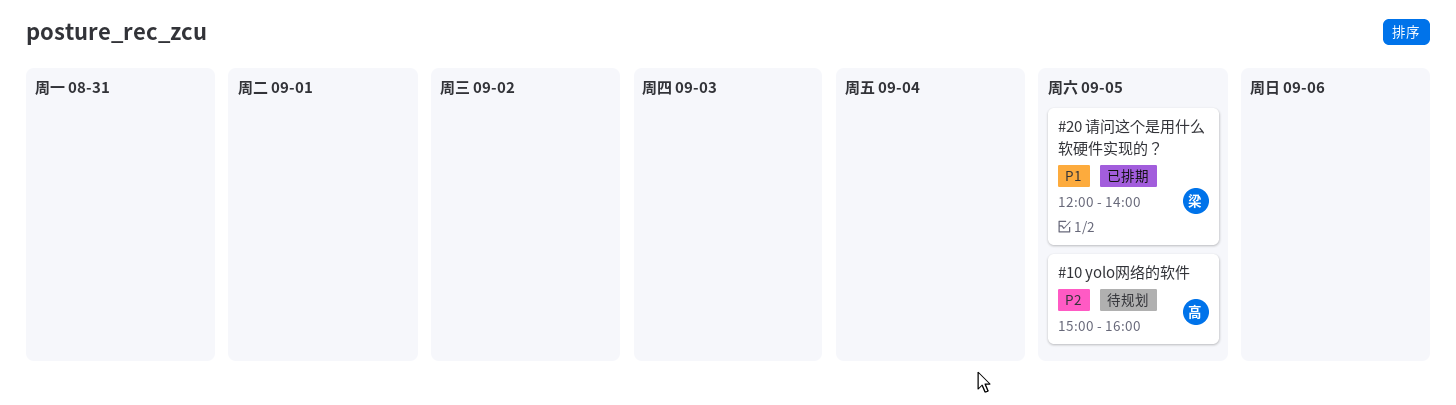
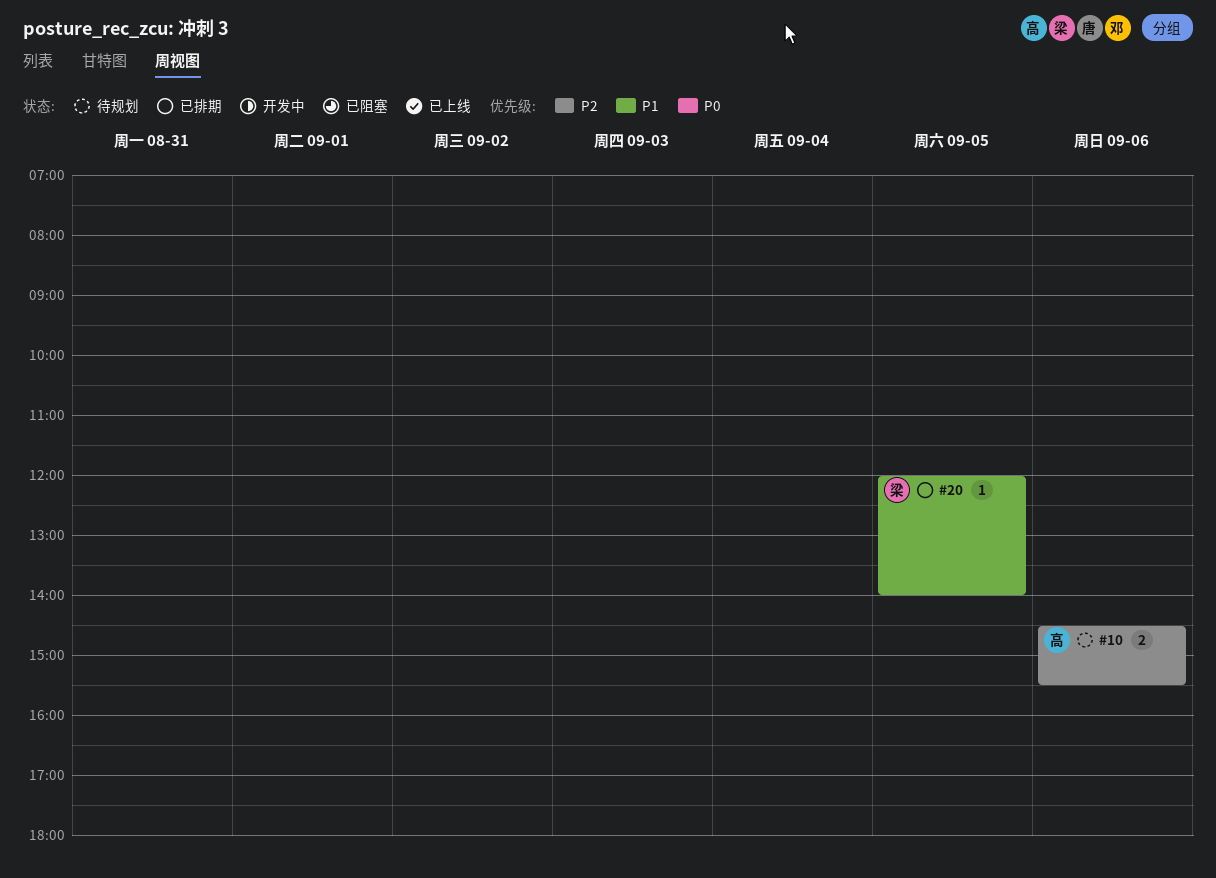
#10, day: Sep 5 -> Sep 6
#10, begins: 15:00 -> 14:30
#10, ends: 16:00 -> 15:30

